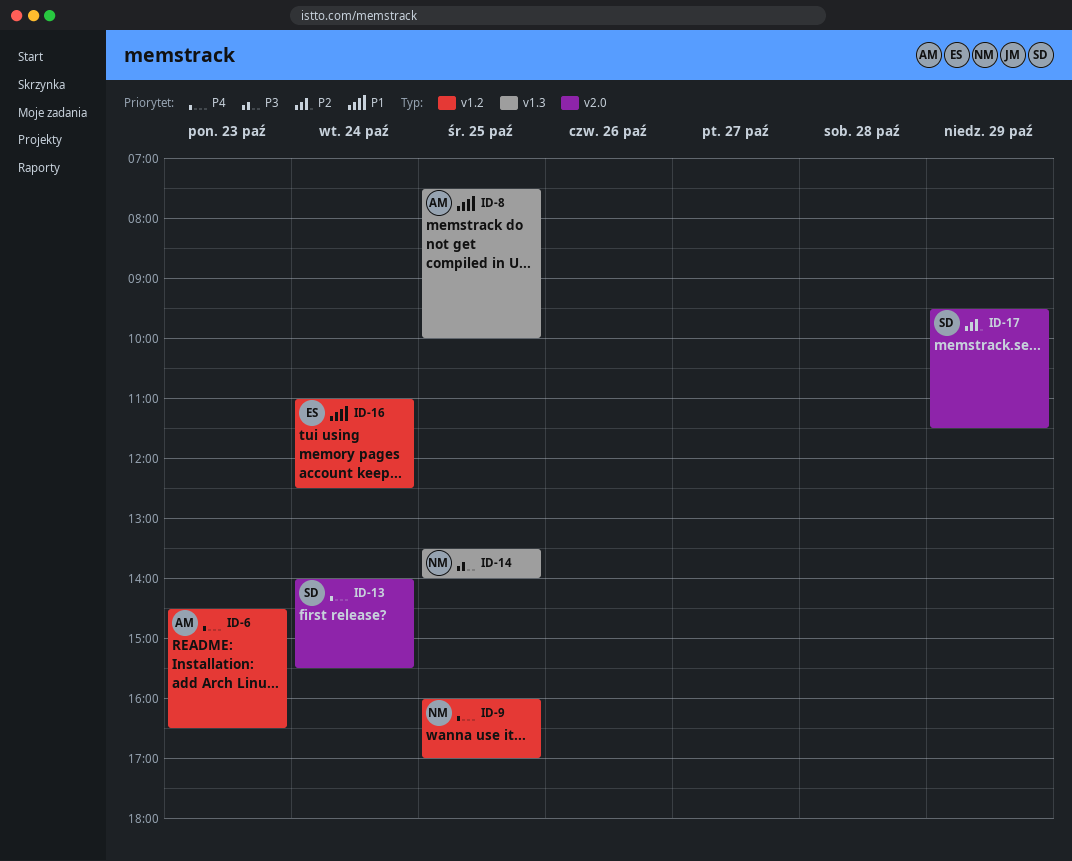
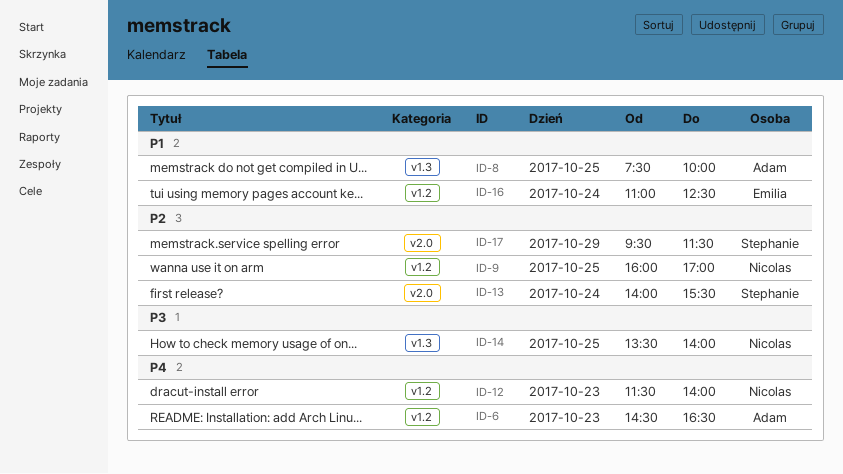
ID-9, priority: P4 -> P2
ID-12: none -> present
ID-13, priority: P4 -> P2

